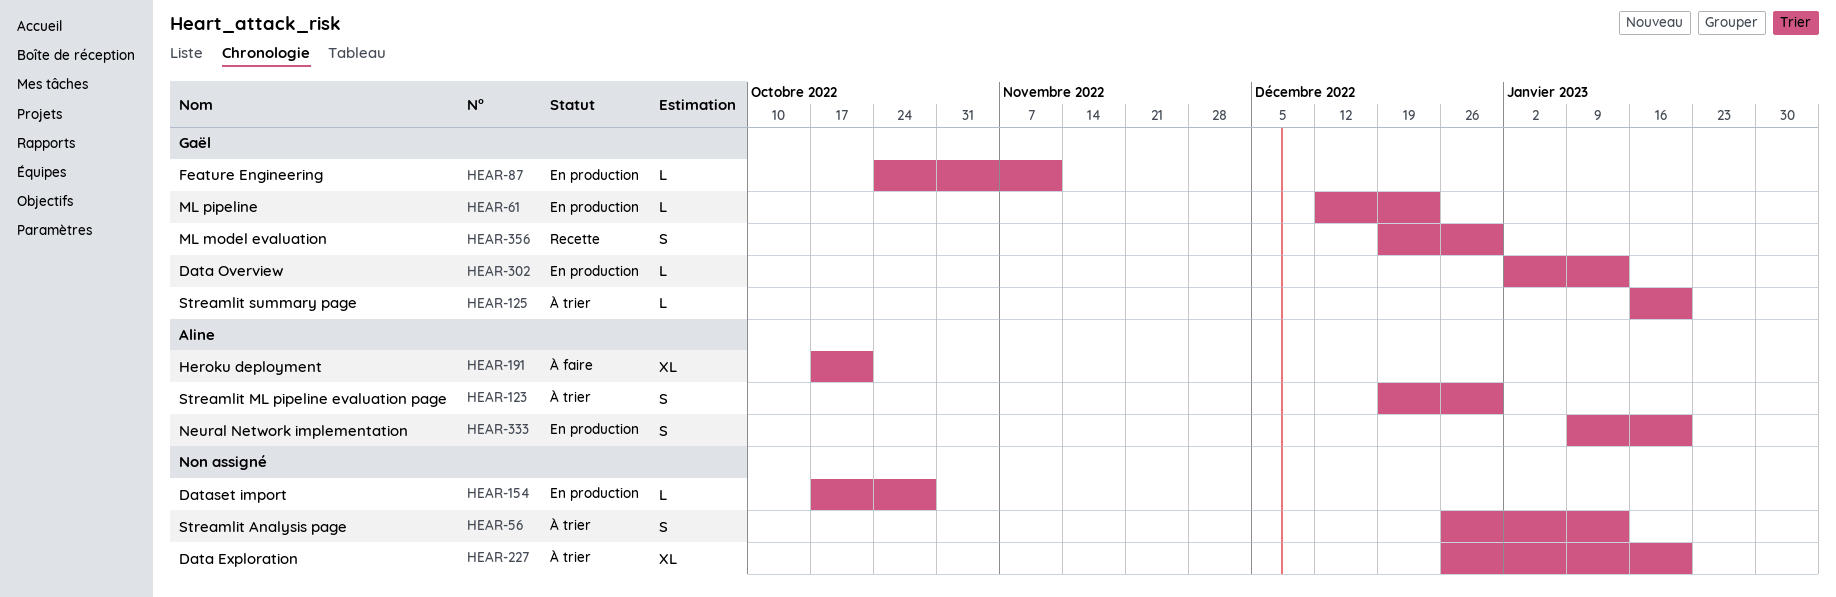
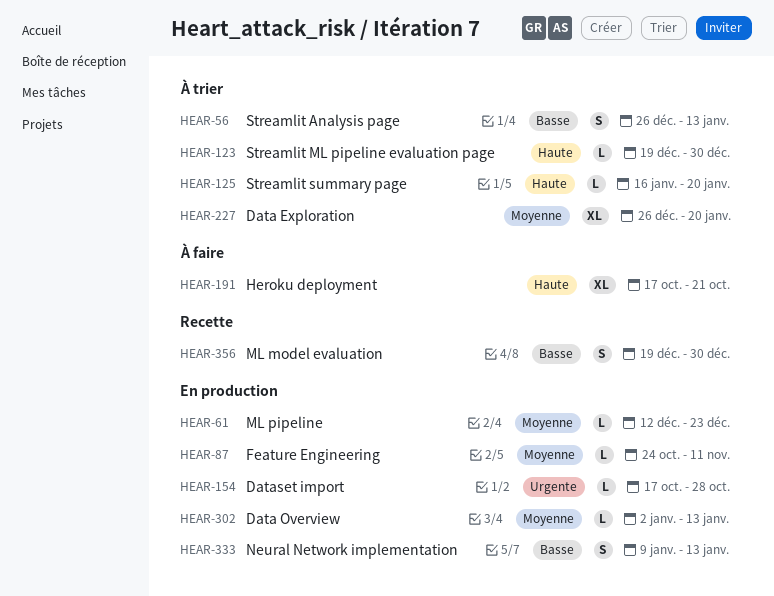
HEAR-123, estimate: S -> L
HEAR-333, due: Jan 20 -> Jan 13

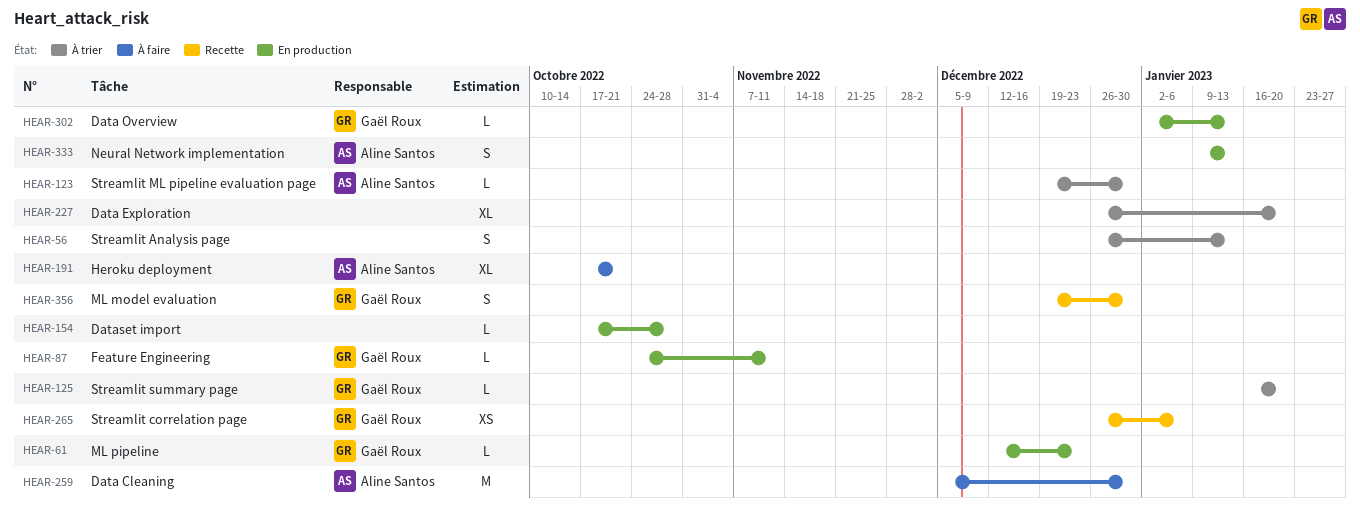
HEAR-259: none -> present
HEAR-265: none -> present

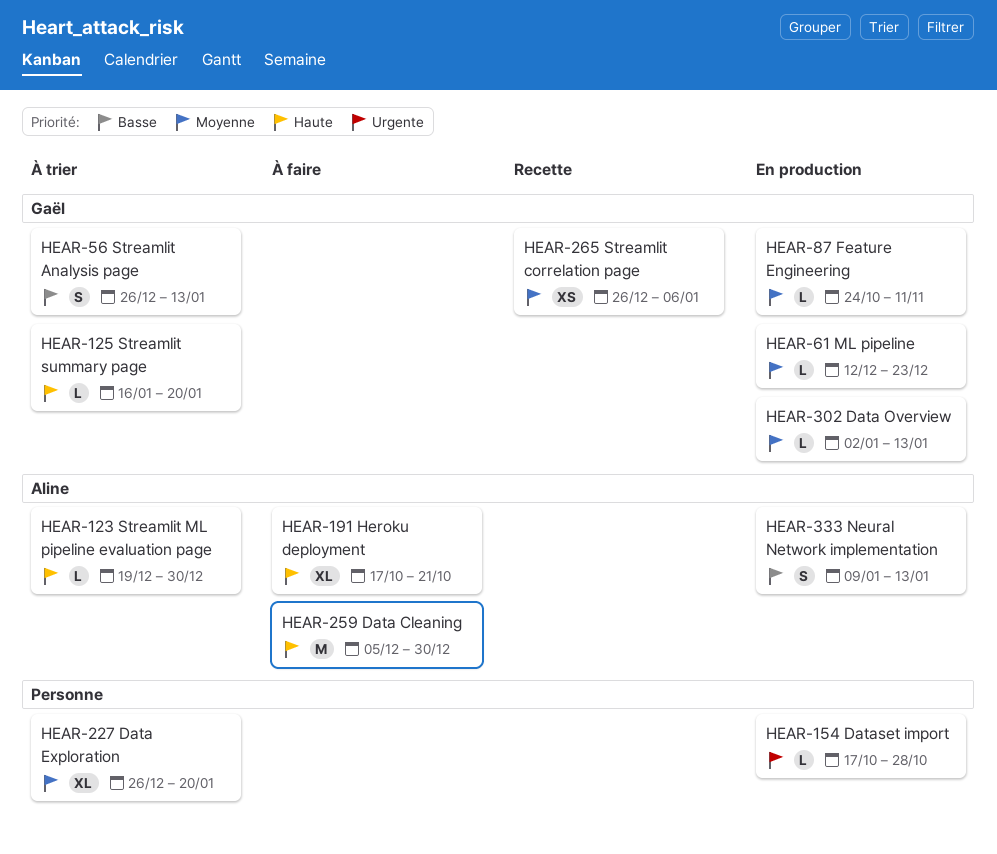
HEAR-56, owner: none -> Gaël Roux
HEAR-356: present -> none

